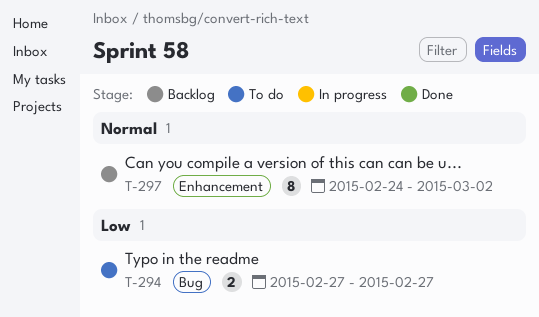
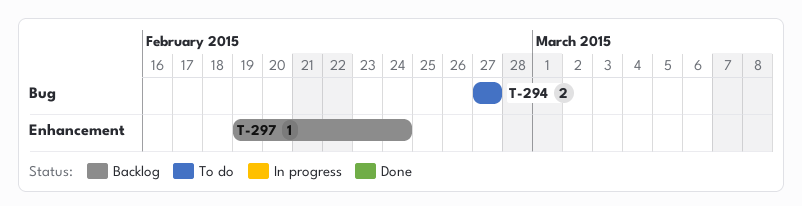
T-297, estimate: 8 -> 1
T-297, start: Feb 24 -> Feb 19
T-297, due: Mar 2 -> Feb 24

